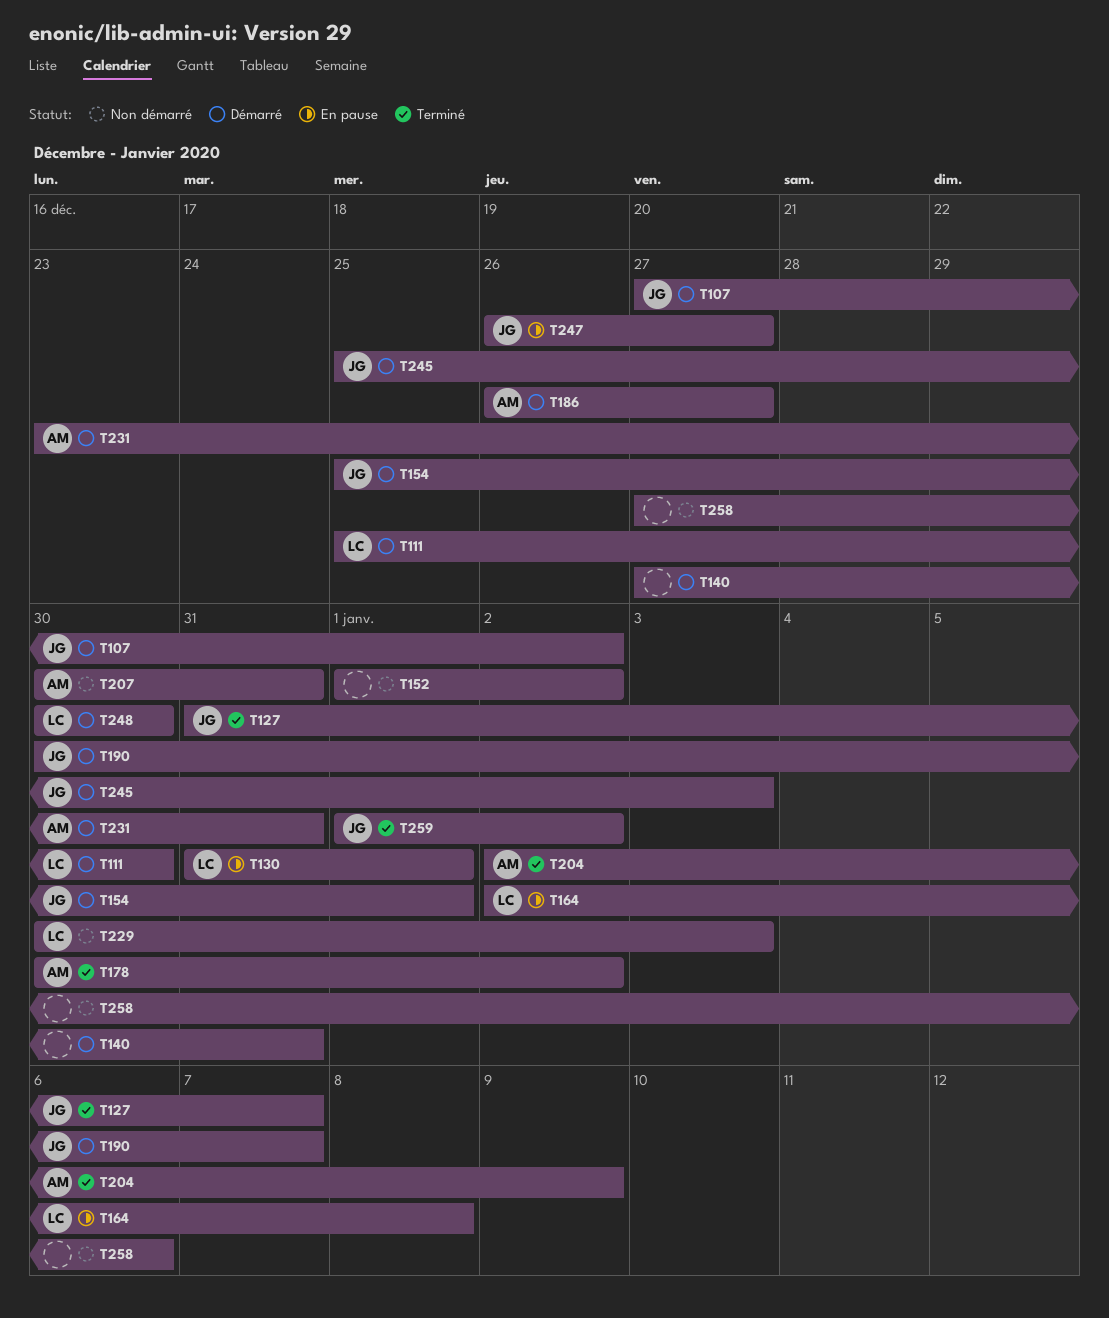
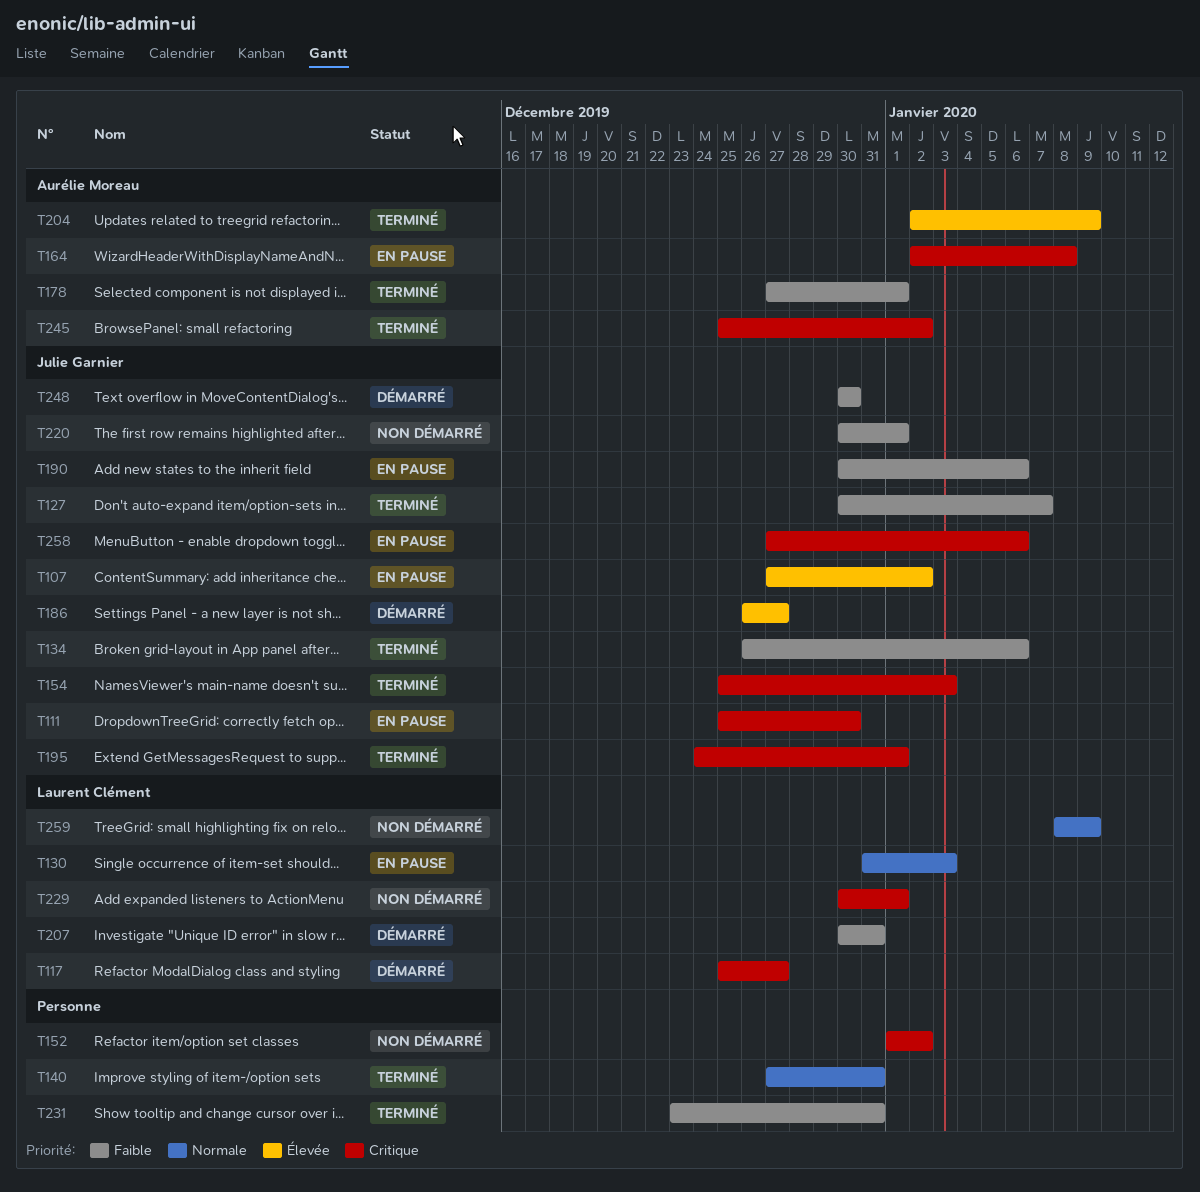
T107, status: Démarré -> En pause
T111, status: Démarré -> En pause
T111, owner: Laurent Clément -> Julie Garnier
T117: none -> present
T127, start: Dec 31 -> Dec 30
T130, due: Jan 1 -> Jan 3
T134: none -> present
T140, status: Démarré -> Terminé
T154, status: Démarré -> Terminé
T154, due: Jan 1 -> Jan 3
T164, owner: Laurent Clément -> Aurélie Moreau
T178, start: Dec 30 -> Dec 27
T178, due: Jan 2 -> Jan 1
T186, owner: Aurélie Moreau -> Julie Garnier
T190, status: Démarré -> En pause
T190, due: Jan 7 -> Jan 6
T195: none -> present
T207, status: Non démarré -> Démarré
T207, owner: Aurélie Moreau -> Laurent Clément
T220: none -> present
T229, due: Jan 3 -> Jan 1
T231, status: Démarré -> Terminé
T231, owner: Aurélie Moreau -> none
T245, status: Démarré -> Terminé
T245, owner: Julie Garnier -> Aurélie Moreau
T245, due: Jan 3 -> Jan 2
T247: present -> none
T248, owner: Laurent Clément -> Julie Garnier
T258, status: Non démarré -> En pause
T258, owner: none -> Julie Garnier
T259, status: Terminé -> Non démarré
T259, owner: Julie Garnier -> Laurent Clément
T259, start: Jan 1 -> Jan 8
T259, due: Jan 2 -> Jan 9

